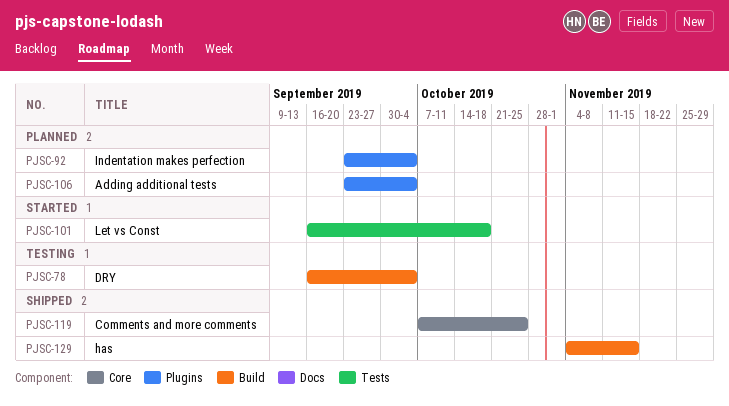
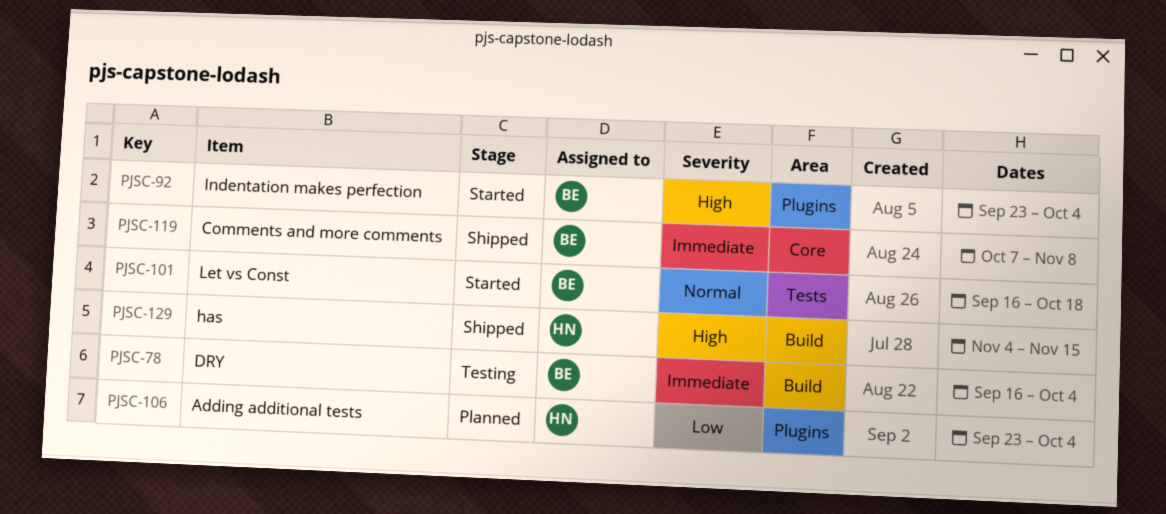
PJSC-92, status: Planned -> Started
PJSC-119, due: Oct 25 -> Nov 8

